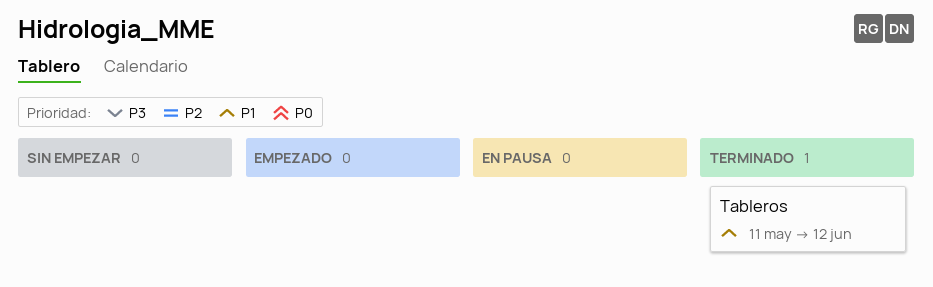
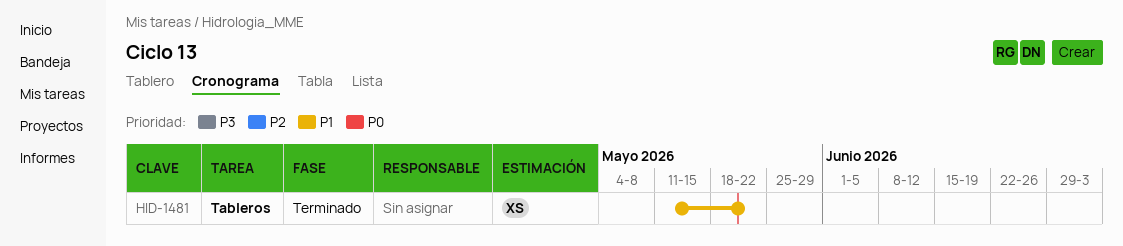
Tableros, due: Jun 12 -> May 22

